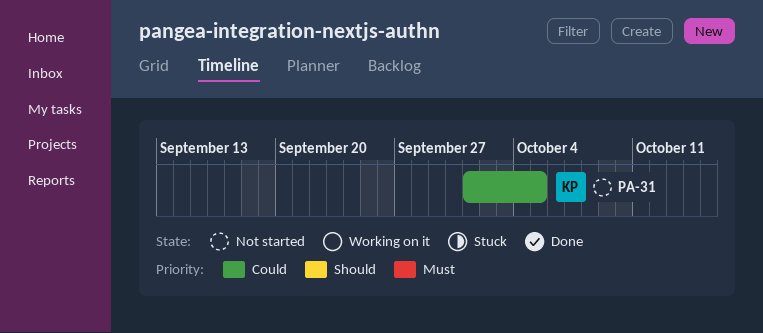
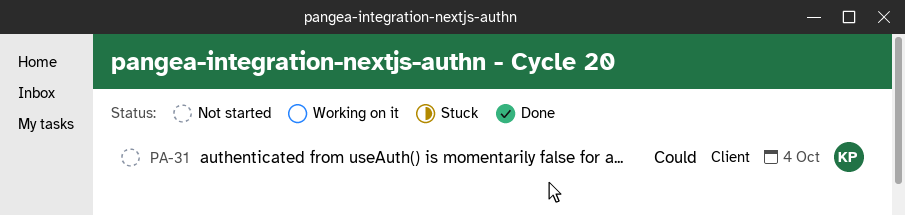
PA-31, due: Oct 5 -> Oct 4

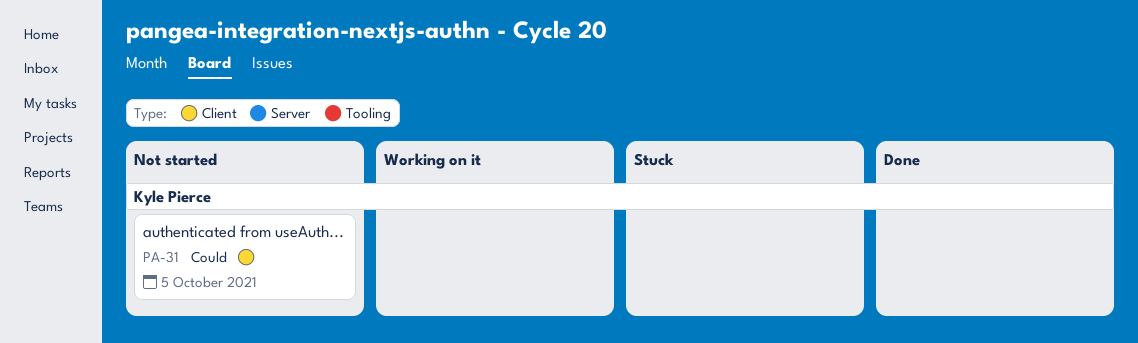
PA-31, due: Oct 4 -> Oct 5

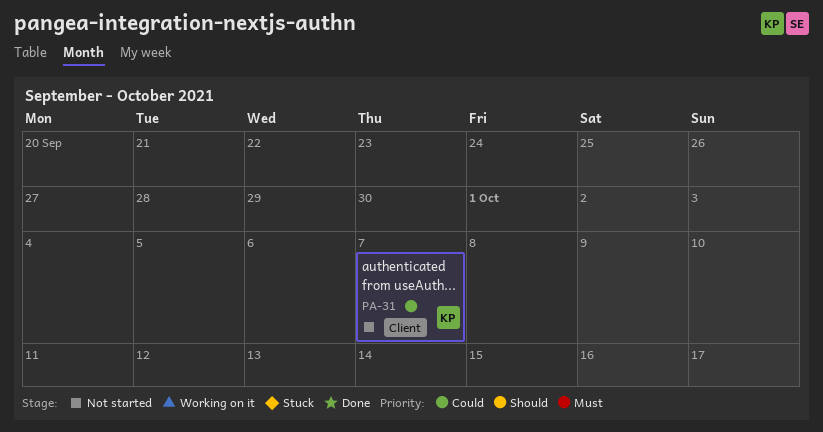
PA-31, due: Oct 5 -> Oct 7

